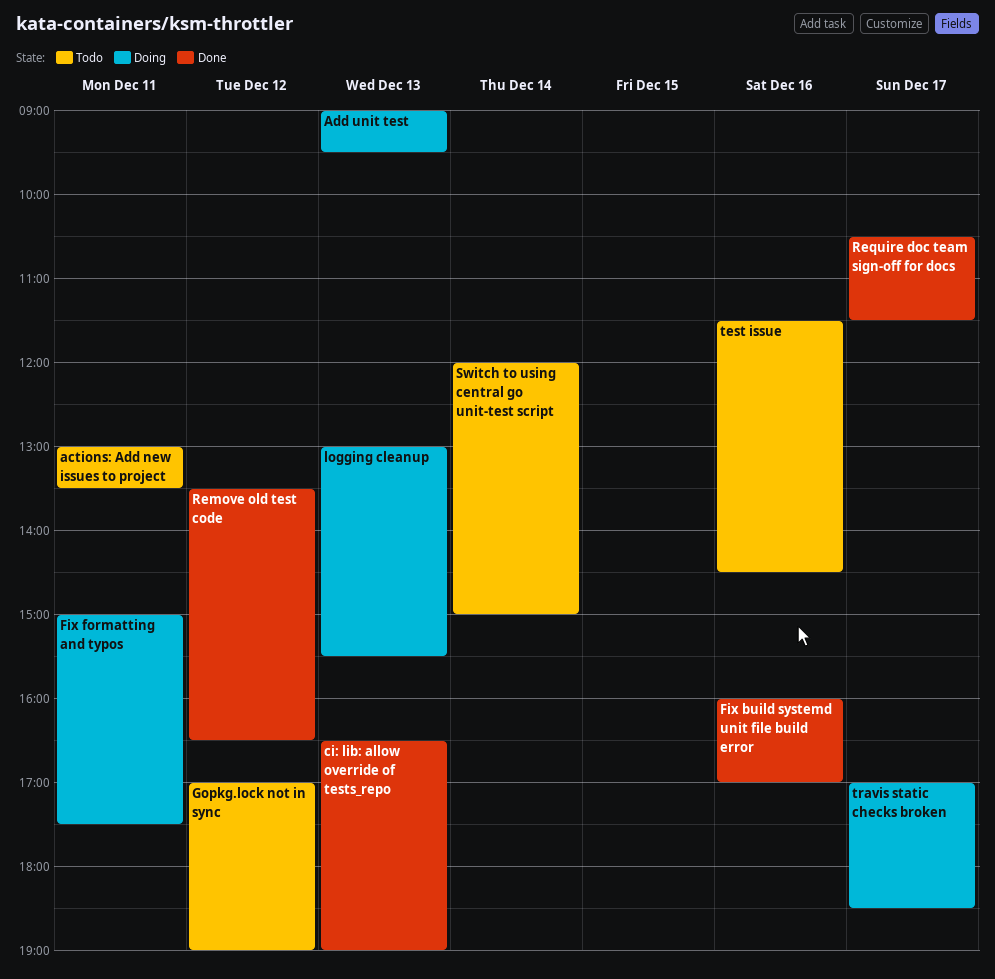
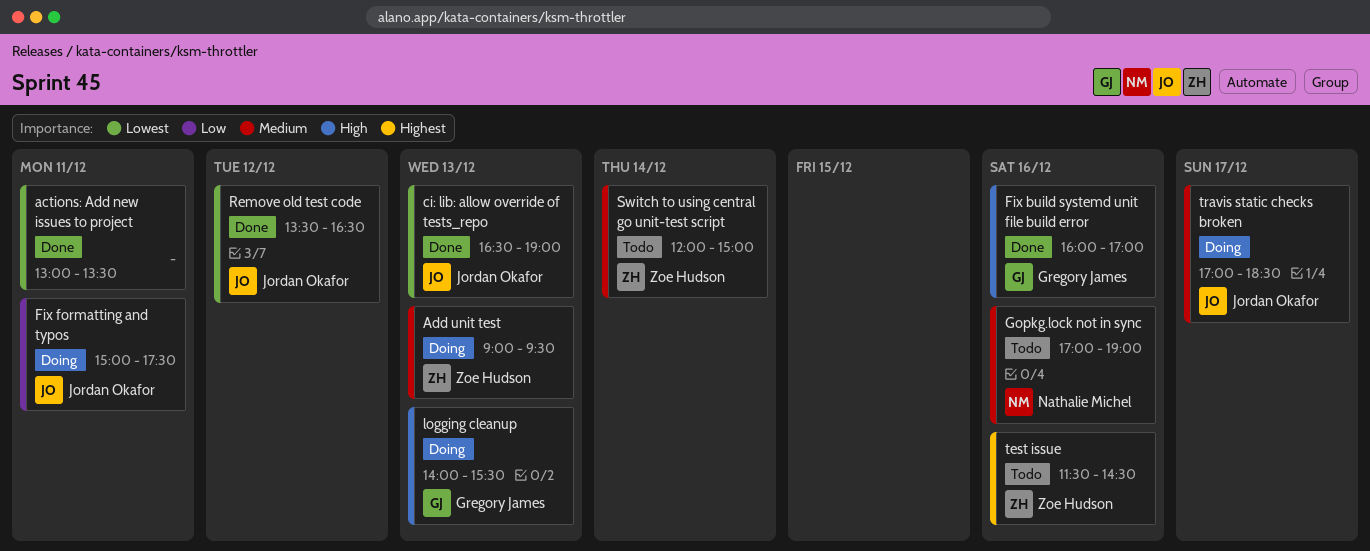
actions: Add new issues to project, status: Todo -> Done
Gopkg.lock not in sync, day: Dec 12 -> Dec 16
logging cleanup, begins: 13:00 -> 14:00
Require doc team sign-off for docs: present -> none

